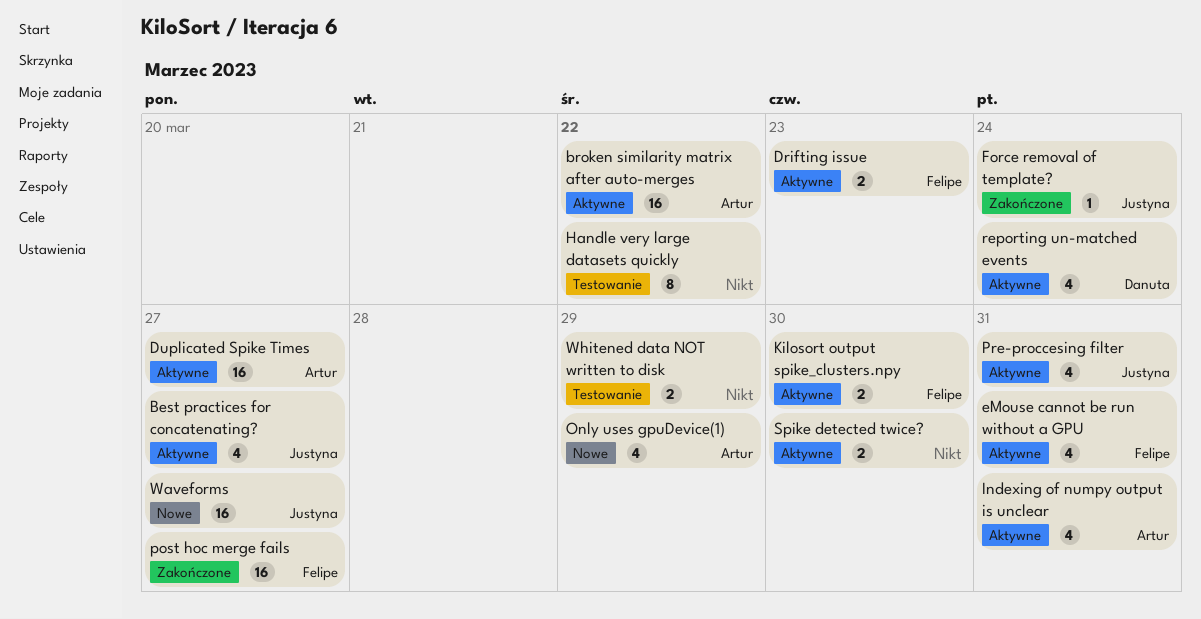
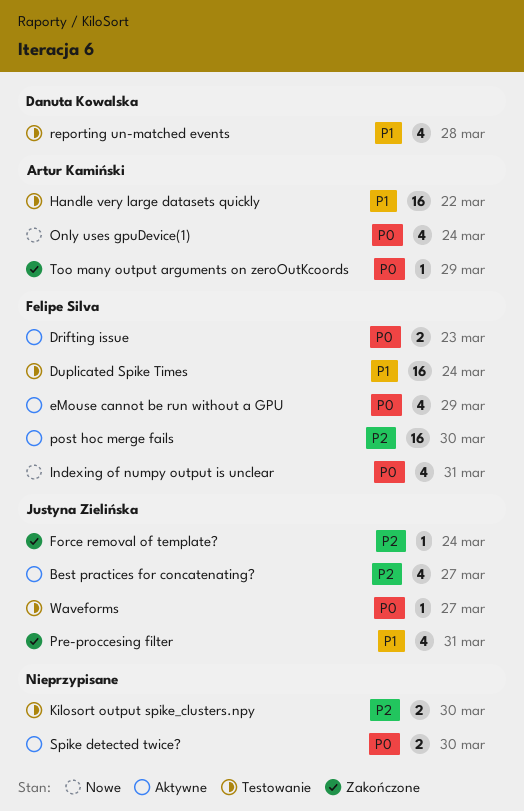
broken similarity matrix after auto-merges: present -> none
Duplicated Spike Times, status: Aktywne -> Testowanie
Duplicated Spike Times, owner: Artur Kamiński -> Felipe Silva
Duplicated Spike Times, due: Mar 27 -> Mar 24
eMouse cannot be run without a GPU, due: Mar 31 -> Mar 29
Handle very large datasets quickly, owner: none -> Artur Kamiński
Handle very large datasets quickly, estimate: 8 -> 16
Indexing of numpy output is unclear, status: Aktywne -> Nowe
Indexing of numpy output is unclear, owner: Artur Kamiński -> Felipe Silva
Kilosort output spike_clusters.npy, status: Aktywne -> Testowanie
Kilosort output spike_clusters.npy, owner: Felipe Silva -> none
Only uses gpuDevice(1), due: Mar 29 -> Mar 24
post hoc merge fails, status: Zakończone -> Aktywne
post hoc merge fails, due: Mar 27 -> Mar 30
Pre-proccesing filter, status: Aktywne -> Zakończone
reporting un-matched events, status: Aktywne -> Testowanie
reporting un-matched events, due: Mar 24 -> Mar 28
Too many output arguments on zeroOutKcoords: none -> present
Waveforms, status: Nowe -> Testowanie
Waveforms, estimate: 16 -> 1
Whitened data NOT written to disk: present -> none

